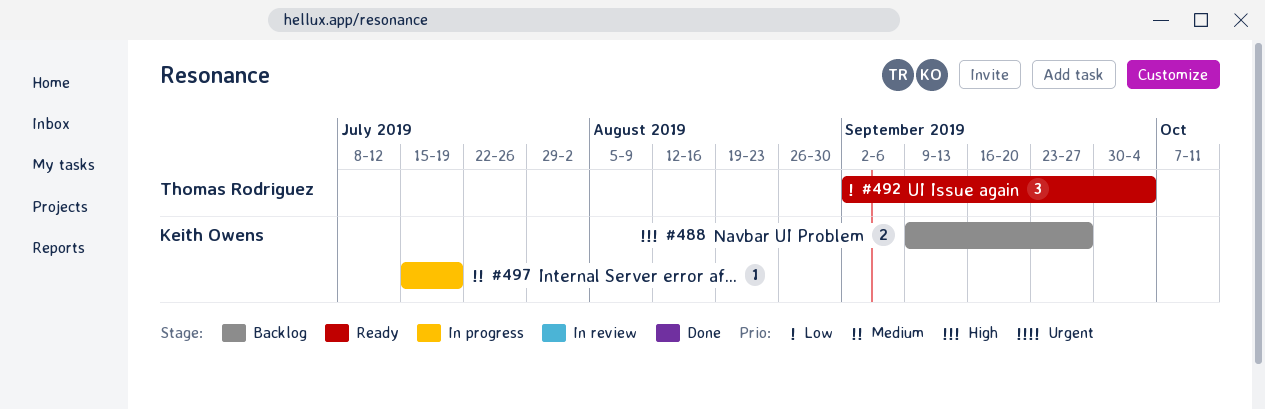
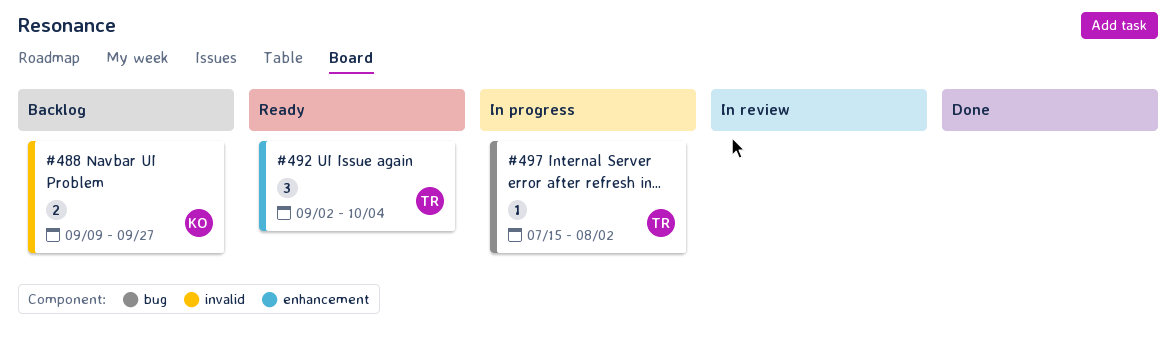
#497, owner: Keith Owens -> Thomas Rodriguez
#497, due: Jul 19 -> Aug 2

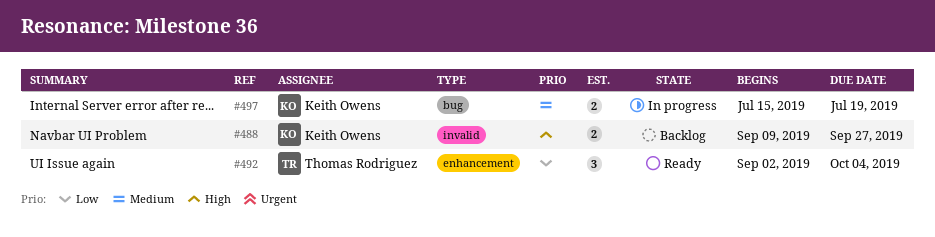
#497, owner: Thomas Rodriguez -> Keith Owens
#497, estimate: 1 -> 2
#497, due: Aug 2 -> Jul 19

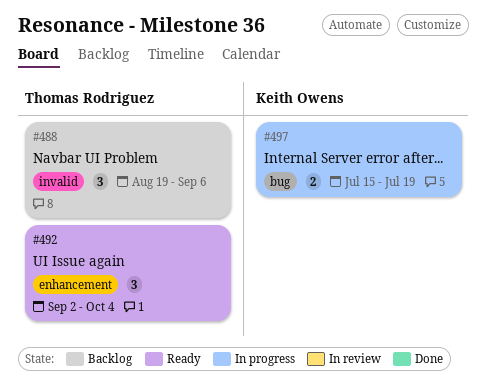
#488, owner: Keith Owens -> Thomas Rodriguez
#488, estimate: 2 -> 3
#488, start: Sep 9 -> Aug 19
#488, due: Sep 27 -> Sep 6

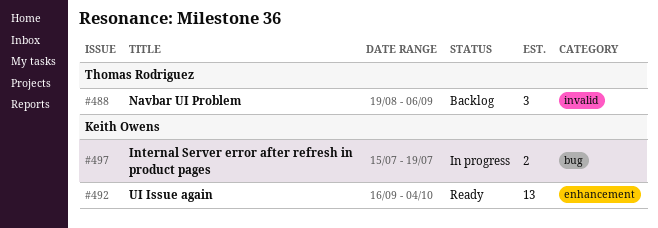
#492, owner: Thomas Rodriguez -> Keith Owens
#492, estimate: 3 -> 13
#492, start: Sep 2 -> Sep 16

